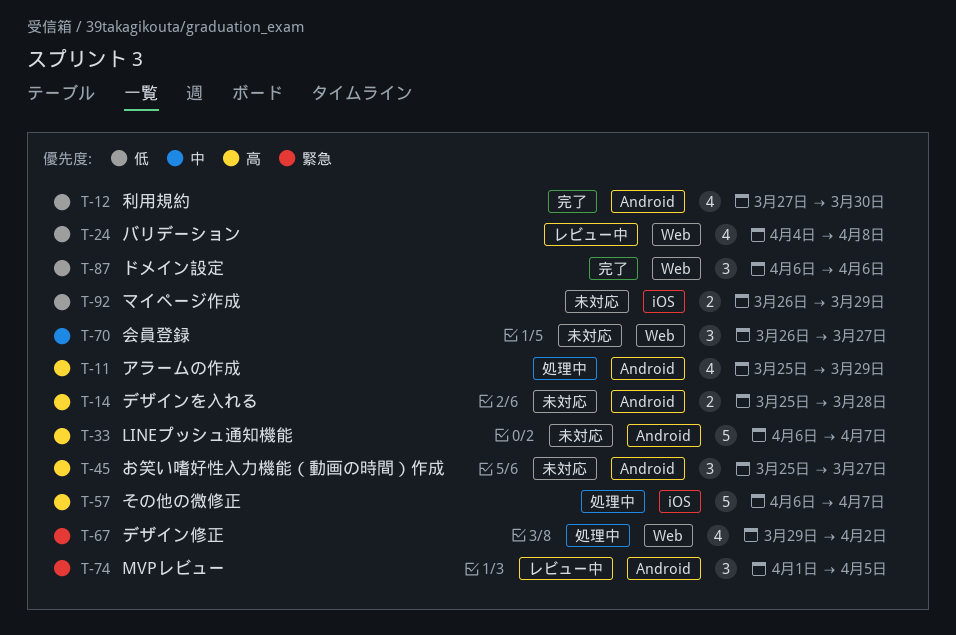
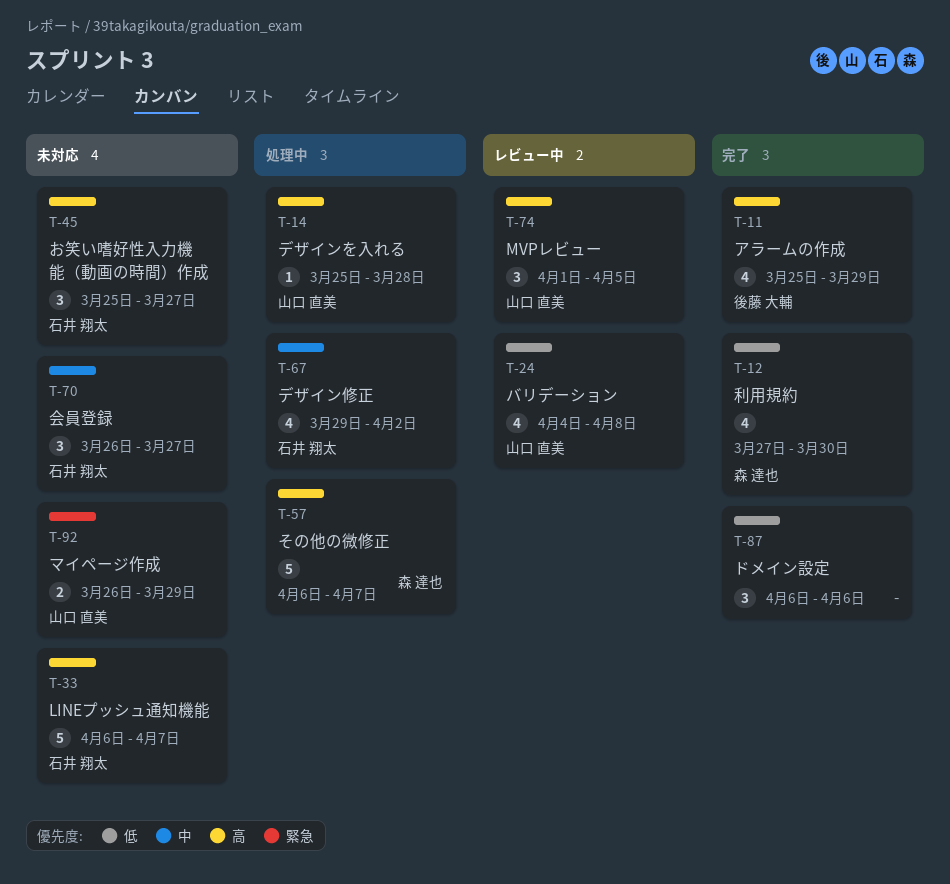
T-11, status: 処理中 -> 完了
T-14, status: 未対応 -> 処理中
T-14, estimate: 2 -> 1
T-67, priority: 緊急 -> 中
T-74, priority: 緊急 -> 高
T-92, priority: 低 -> 緊急

